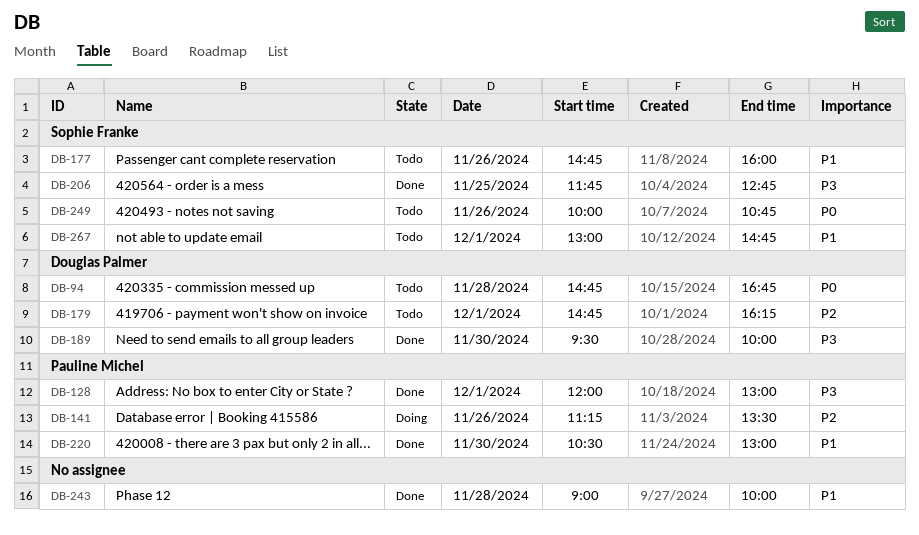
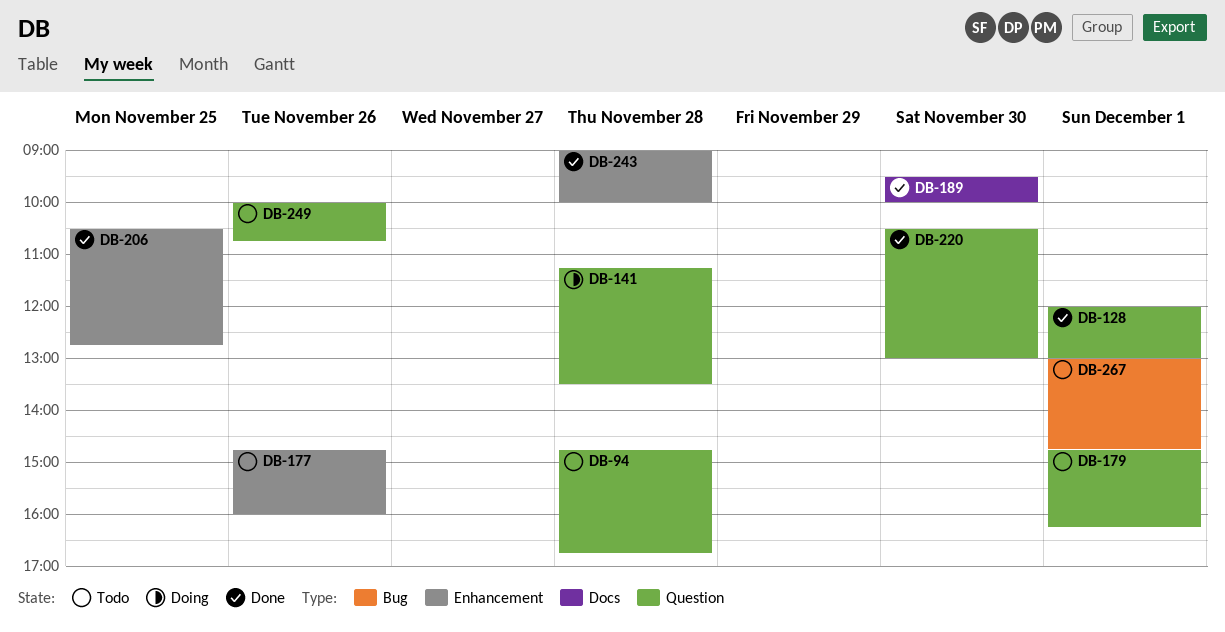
DB-141, day: Nov 26 -> Nov 28
DB-206, begins: 11:45 -> 10:30

